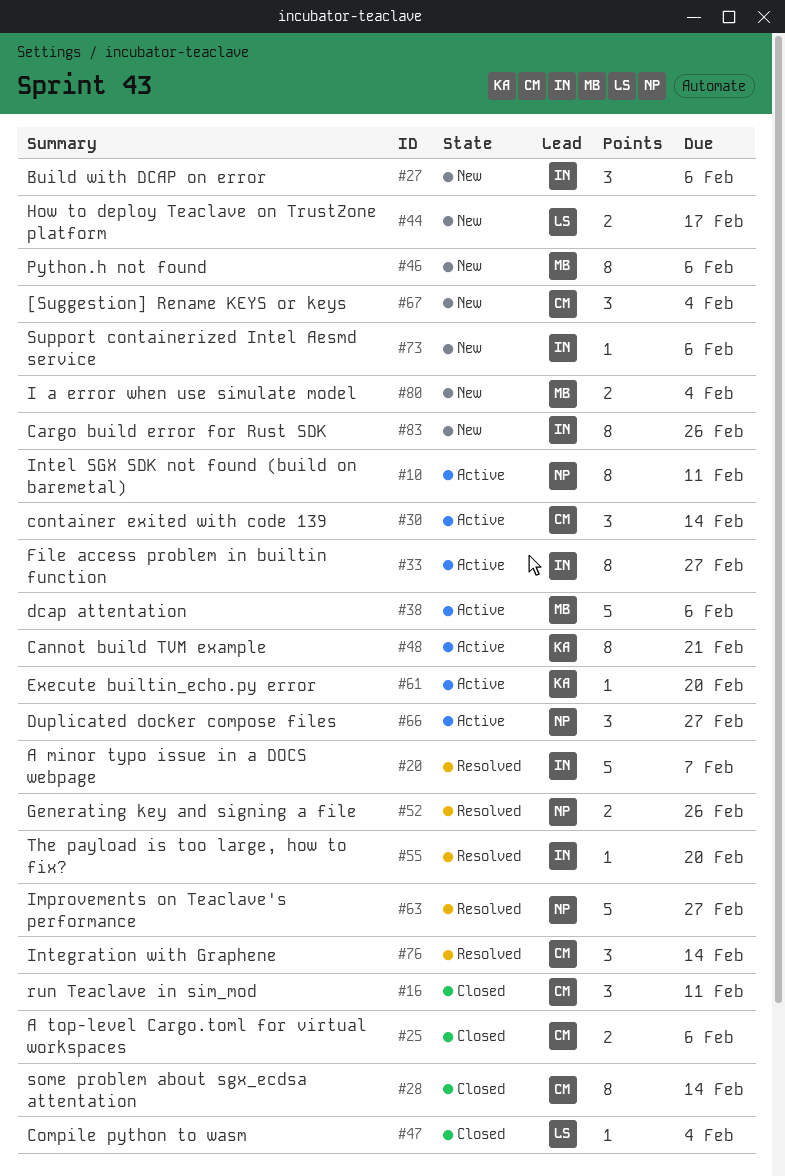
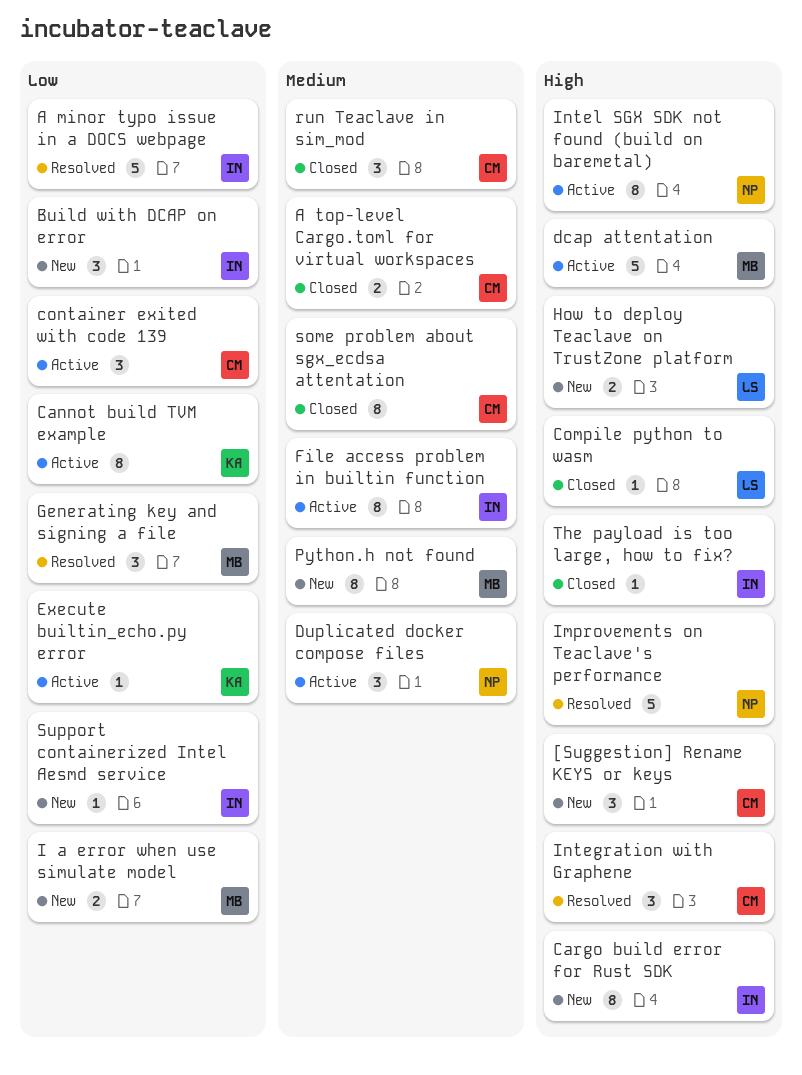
Generating key and signing a file, owner: NP -> MB
Generating key and signing a file, estimate: 2 -> 3
The payload is too large, how to fix?, status: Resolved -> Closed

